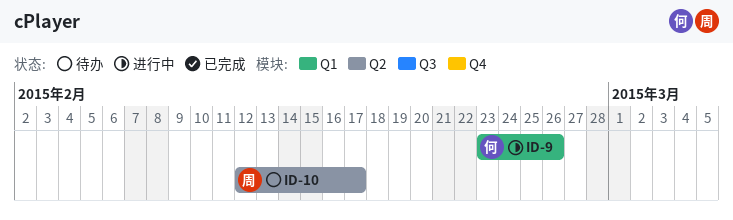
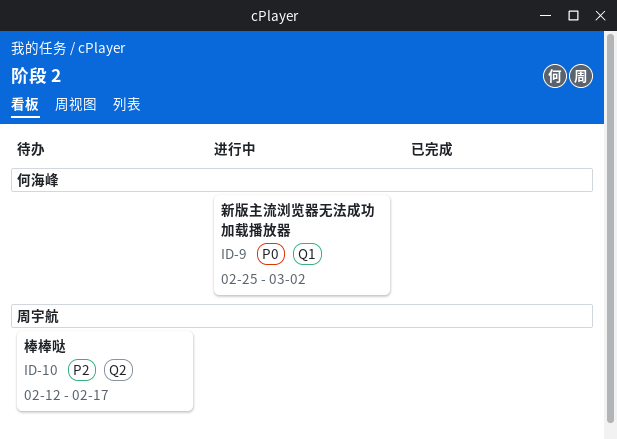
ID-9, start: Feb 23 -> Feb 25
ID-9, due: Feb 26 -> Mar 2

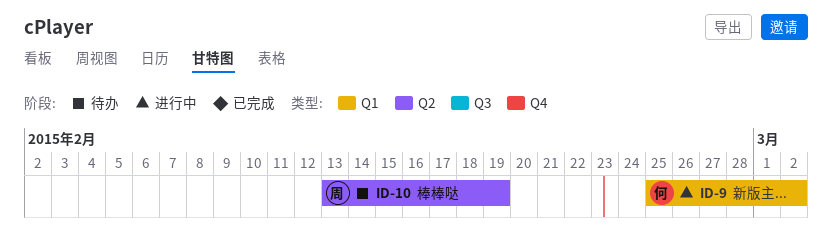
ID-10, start: Feb 12 -> Feb 13
ID-10, due: Feb 17 -> Feb 19

